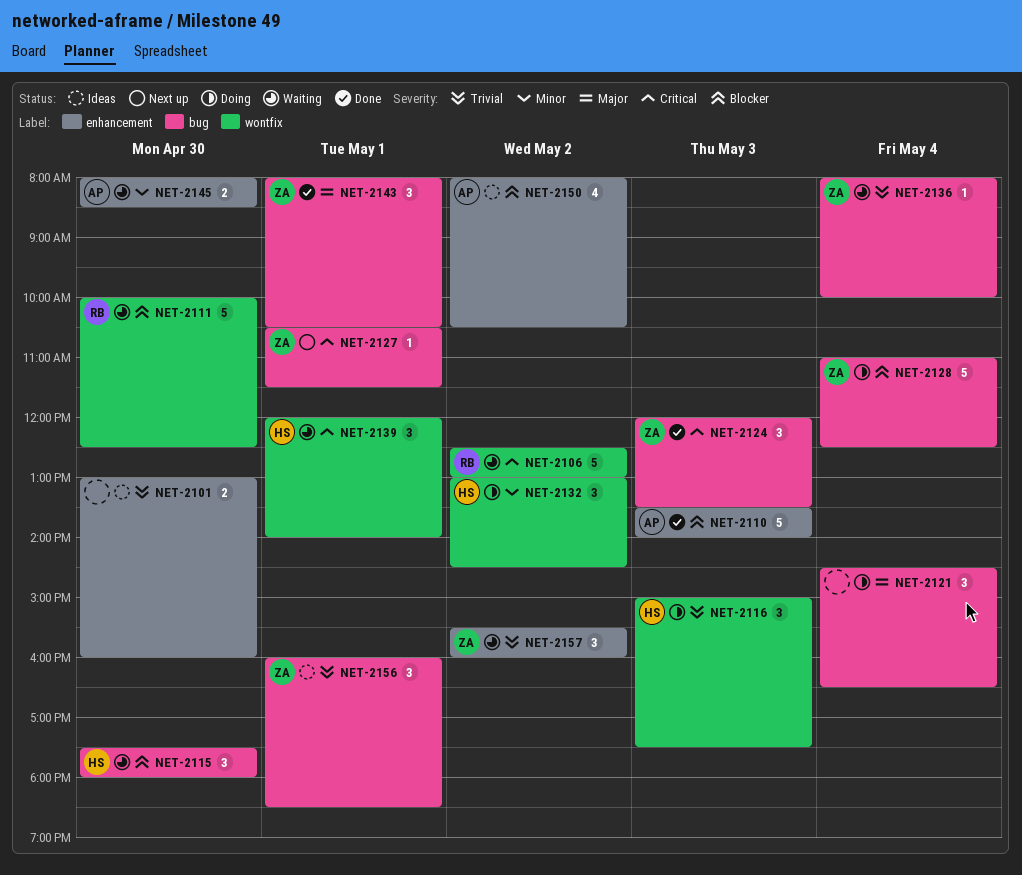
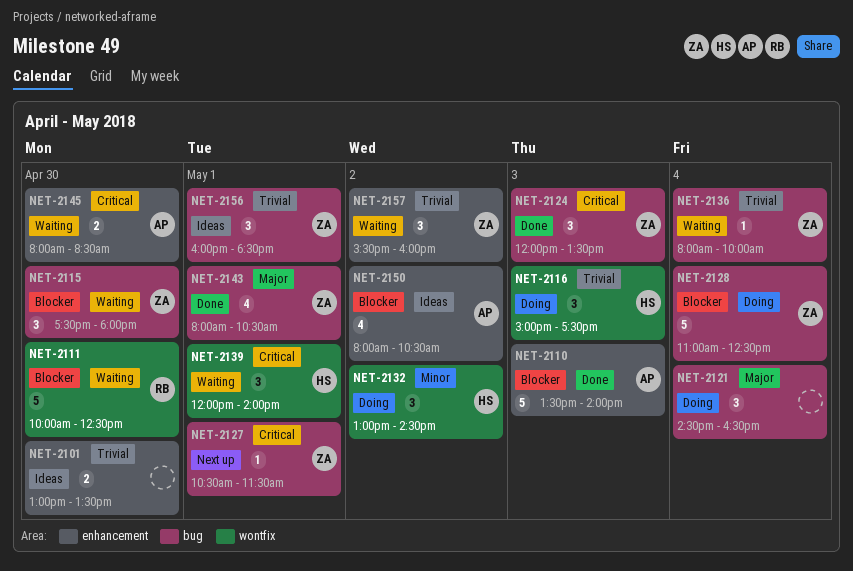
NET-2101, ends: 16:00 -> 13:30
NET-2106: present -> none
NET-2115, owner: HS -> ZA
NET-2143, estimate: 3 -> 4
NET-2145, priority: Minor -> Critical

